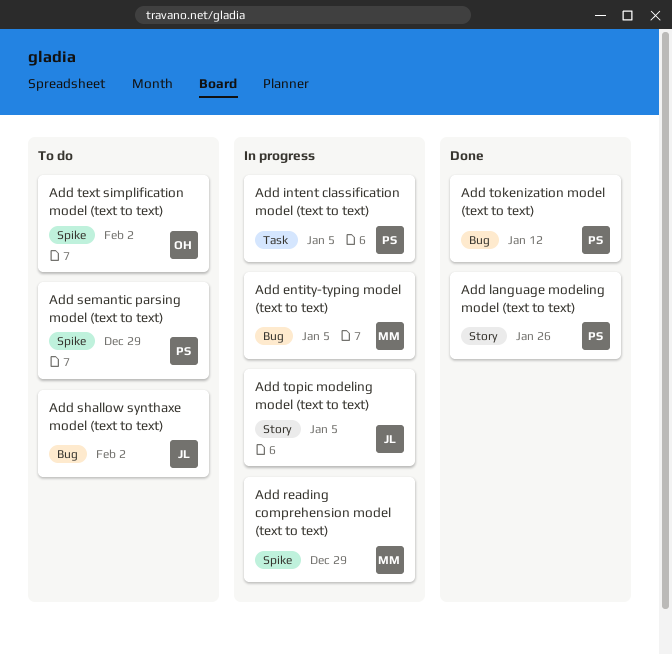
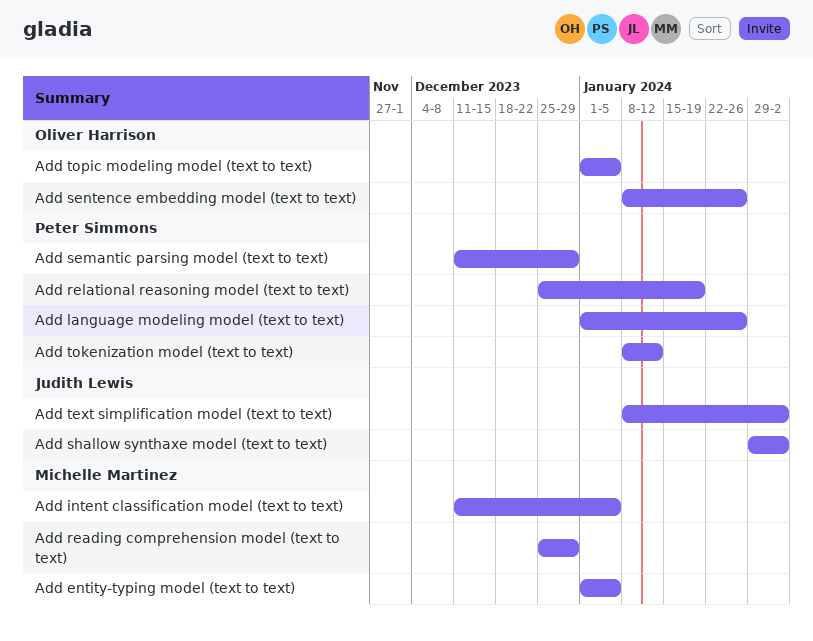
Add intent classification model (text to text), owner: Peter Simmons -> Michelle Martinez
Add relational reasoning model (text to text): none -> present
Add sentence embedding model (text to text): none -> present
Add text simplification model (text to text), owner: Oliver Harrison -> Judith Lewis
Add topic modeling model (text to text), owner: Judith Lewis -> Oliver Harrison

